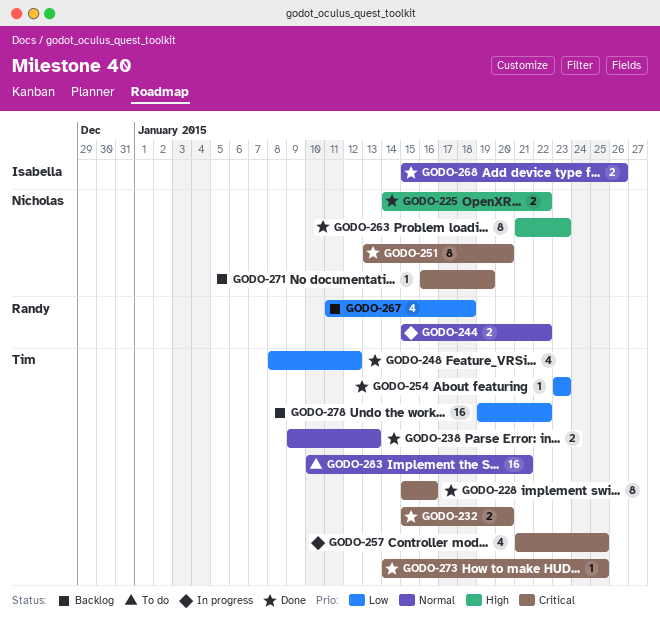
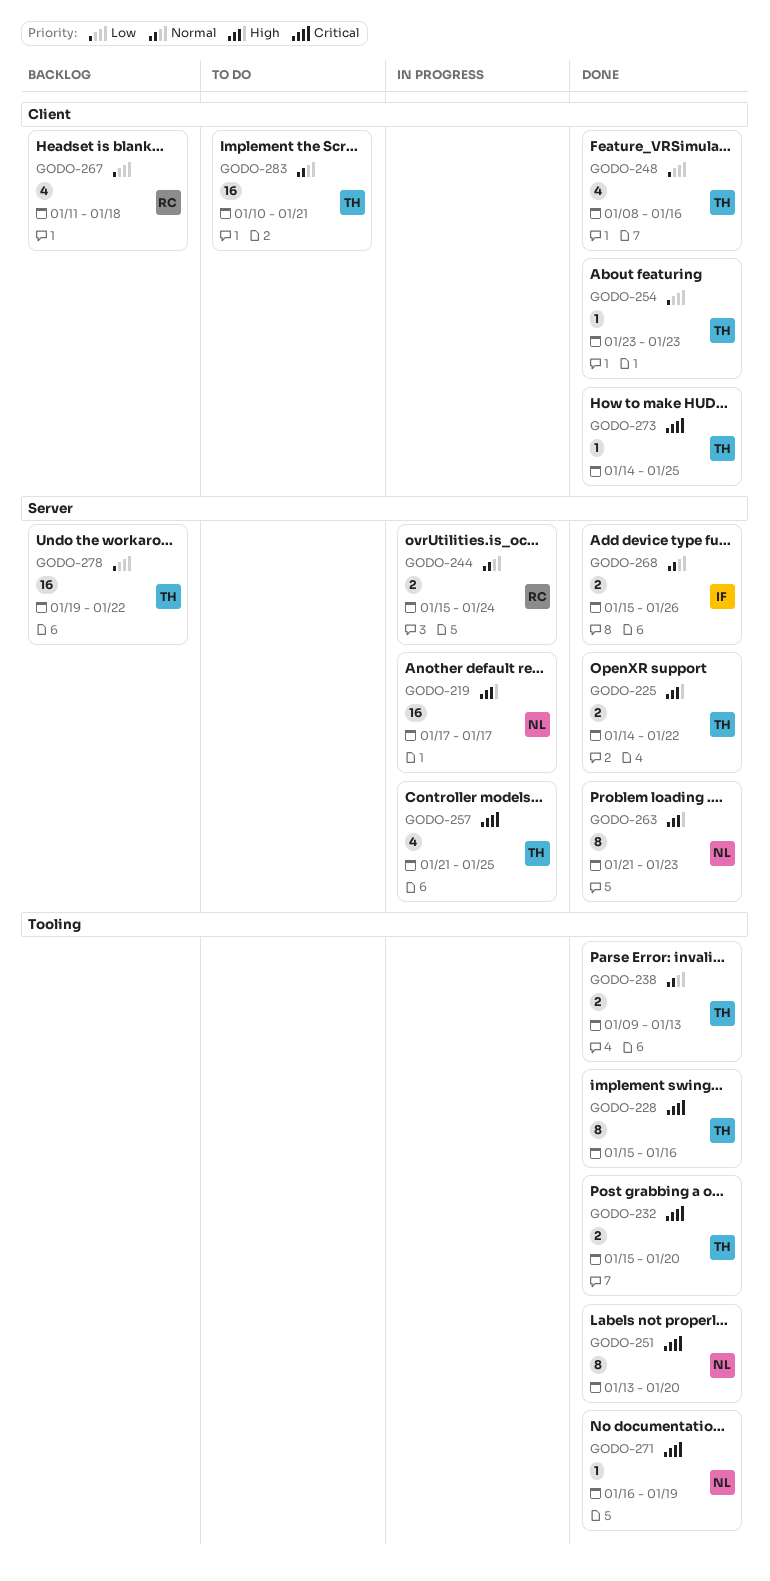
GODO-219: none -> present
GODO-225, owner: Nicholas -> Tim
GODO-244, due: Jan 22 -> Jan 24
GODO-248, due: Jan 12 -> Jan 16
GODO-271, status: Backlog -> Done

